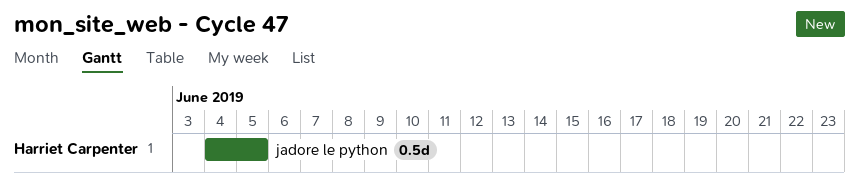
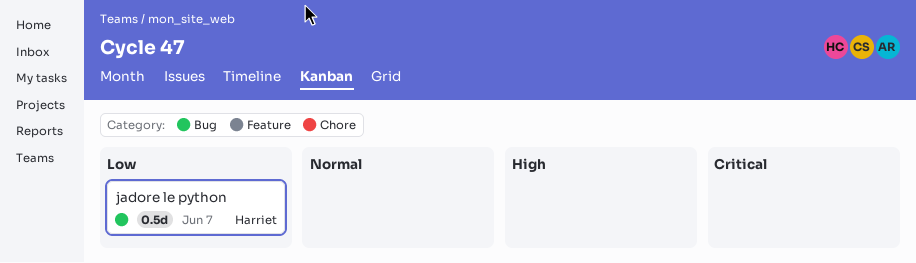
jadore le python, due: Jun 5 -> Jun 7

